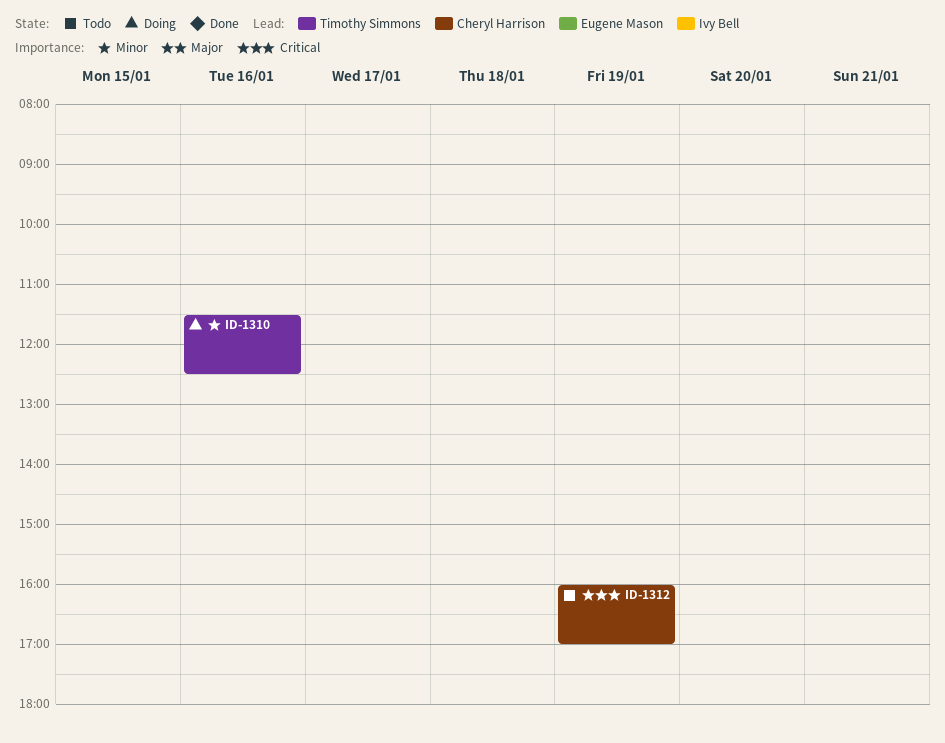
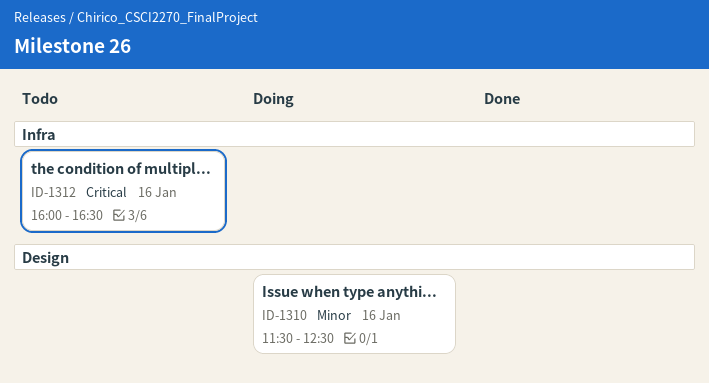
ID-1312, day: Jan 19 -> Jan 16
ID-1312, ends: 17:00 -> 16:30

